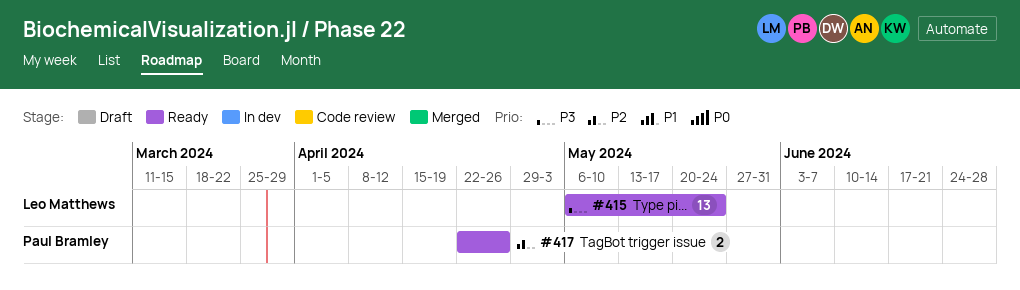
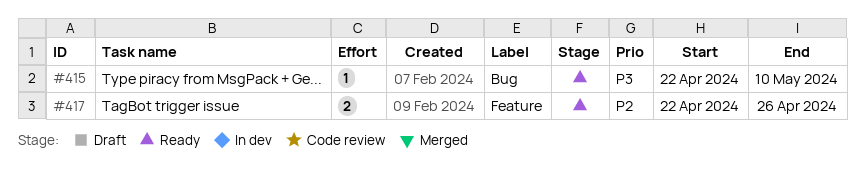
#415, estimate: 13 -> 1
#415, start: May 6 -> Apr 22
#415, due: May 24 -> May 10

